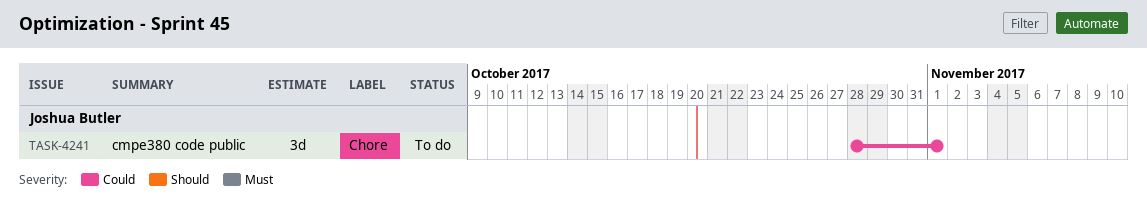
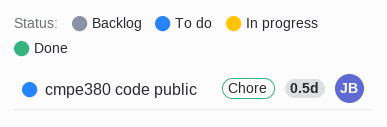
cmpe380 code public, estimate: 3d -> 0.5d

